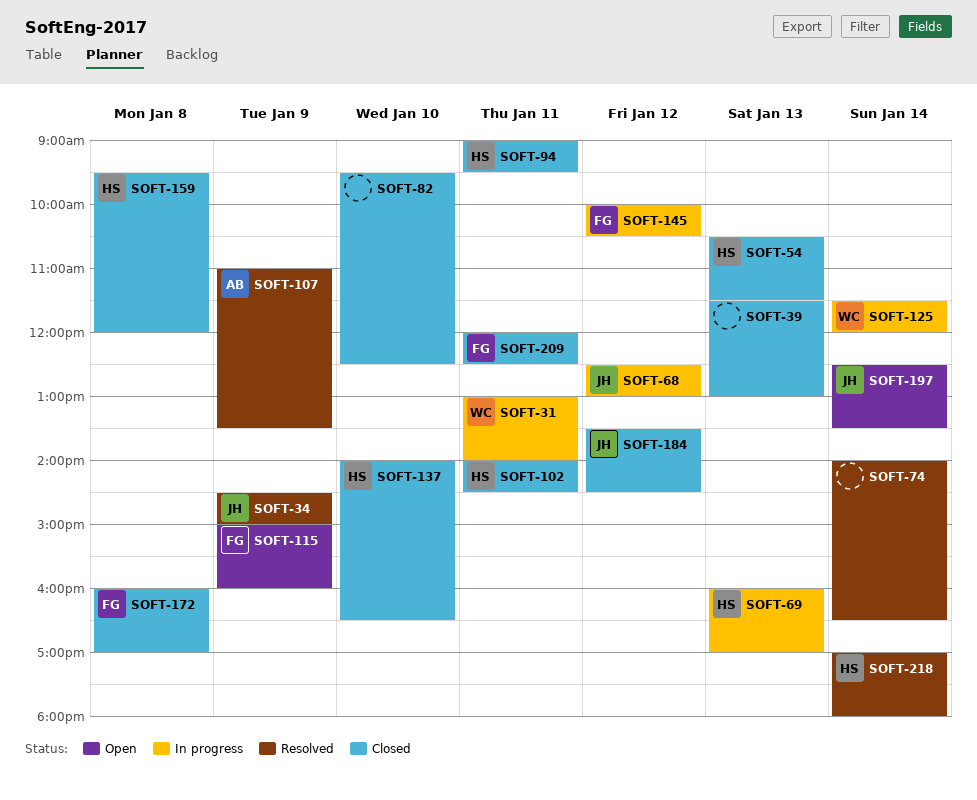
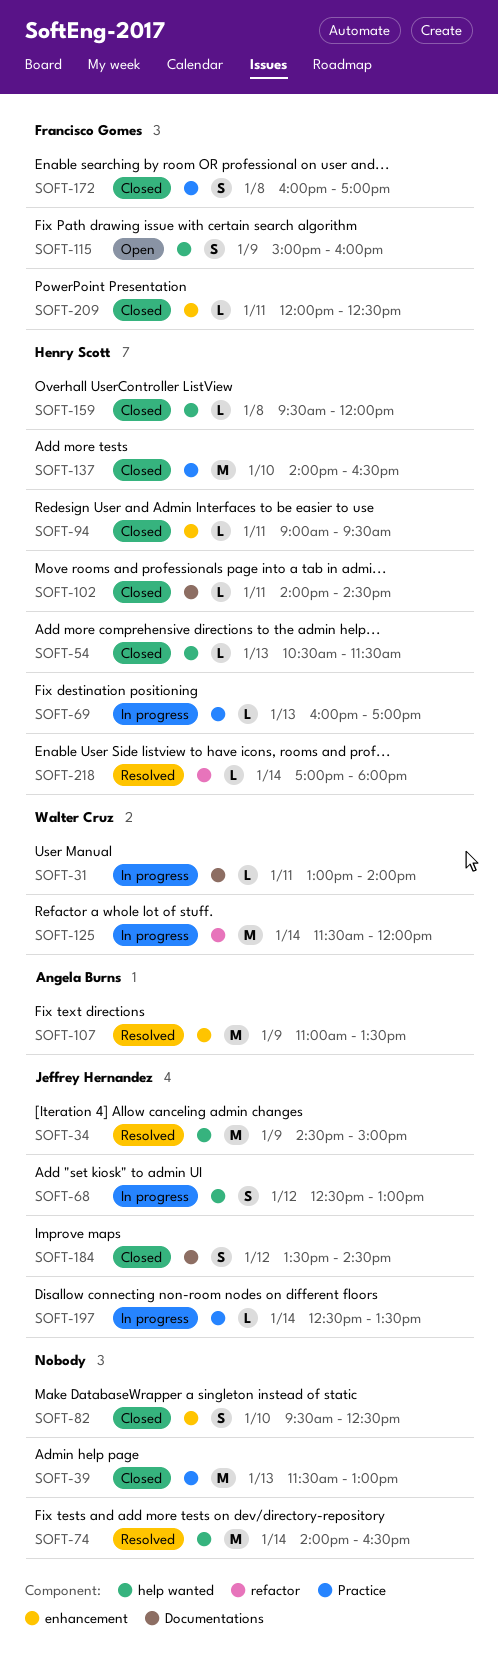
SOFT-145: present -> none
SOFT-197, status: Open -> In progress

